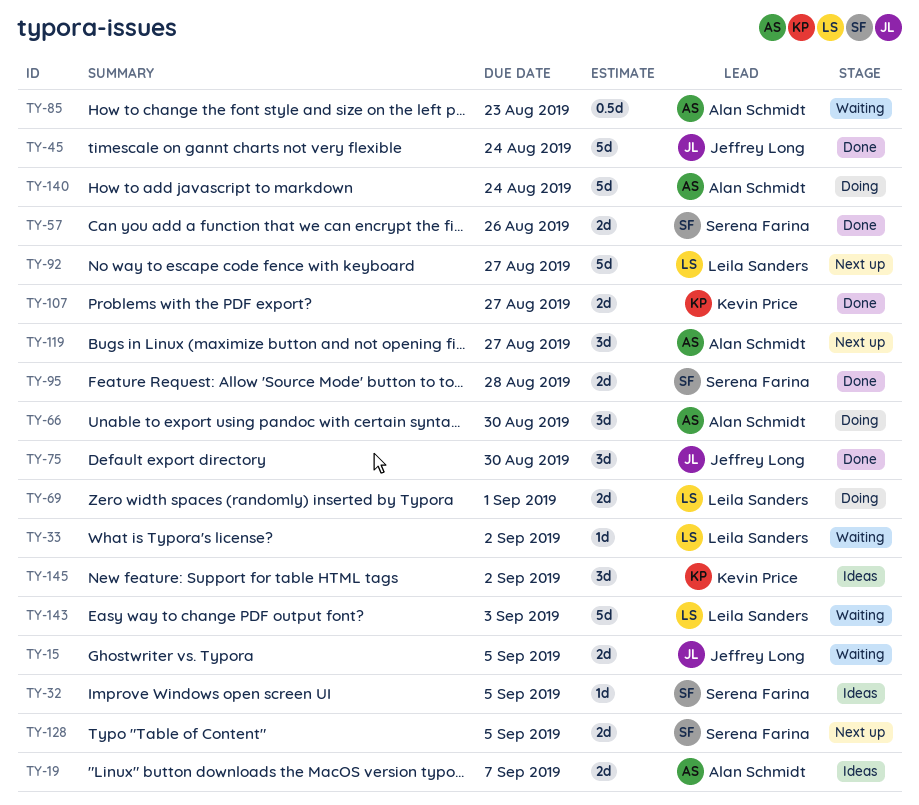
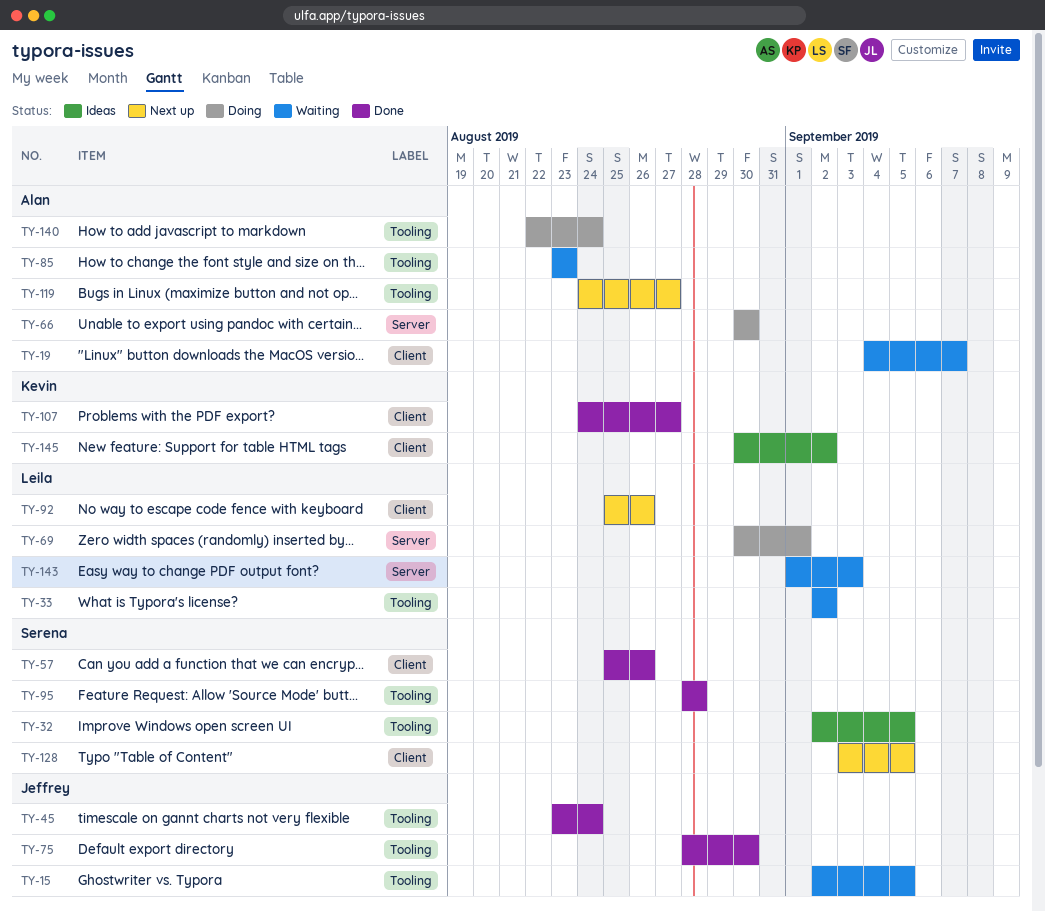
TY-19, status: Ideas -> Waiting
TY-92, due: Aug 27 -> Aug 26

